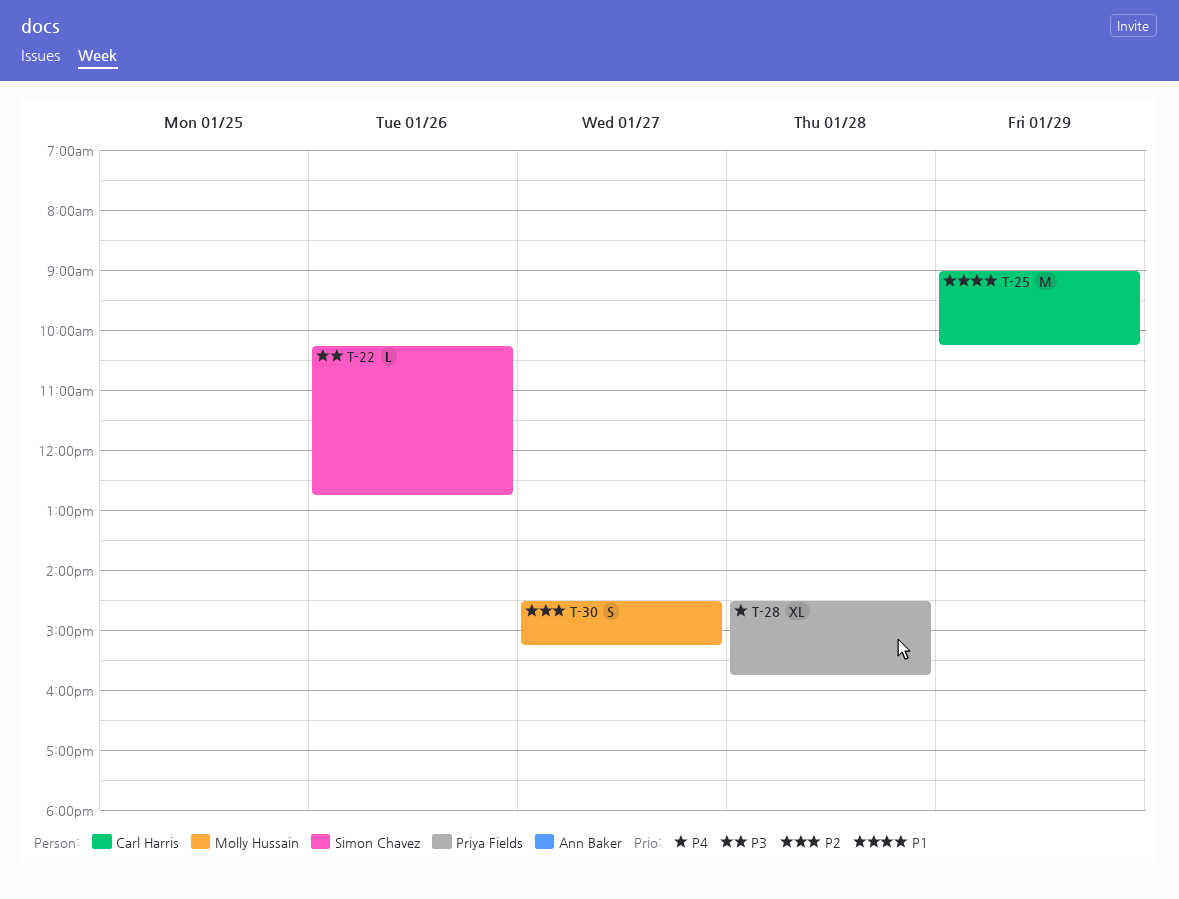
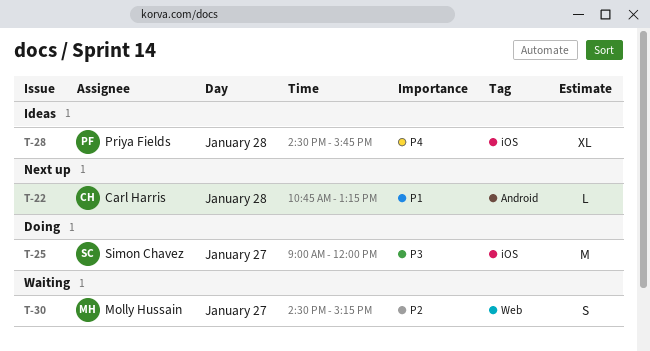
T-22, owner: Simon Chavez -> Carl Harris
T-22, priority: P3 -> P1
T-22, day: Jan 26 -> Jan 28
T-22, begins: 10:15 -> 10:45
T-22, ends: 12:45 -> 13:15
T-25, owner: Carl Harris -> Simon Chavez
T-25, priority: P1 -> P3
T-25, day: Jan 29 -> Jan 27
T-25, ends: 10:15 -> 12:00

